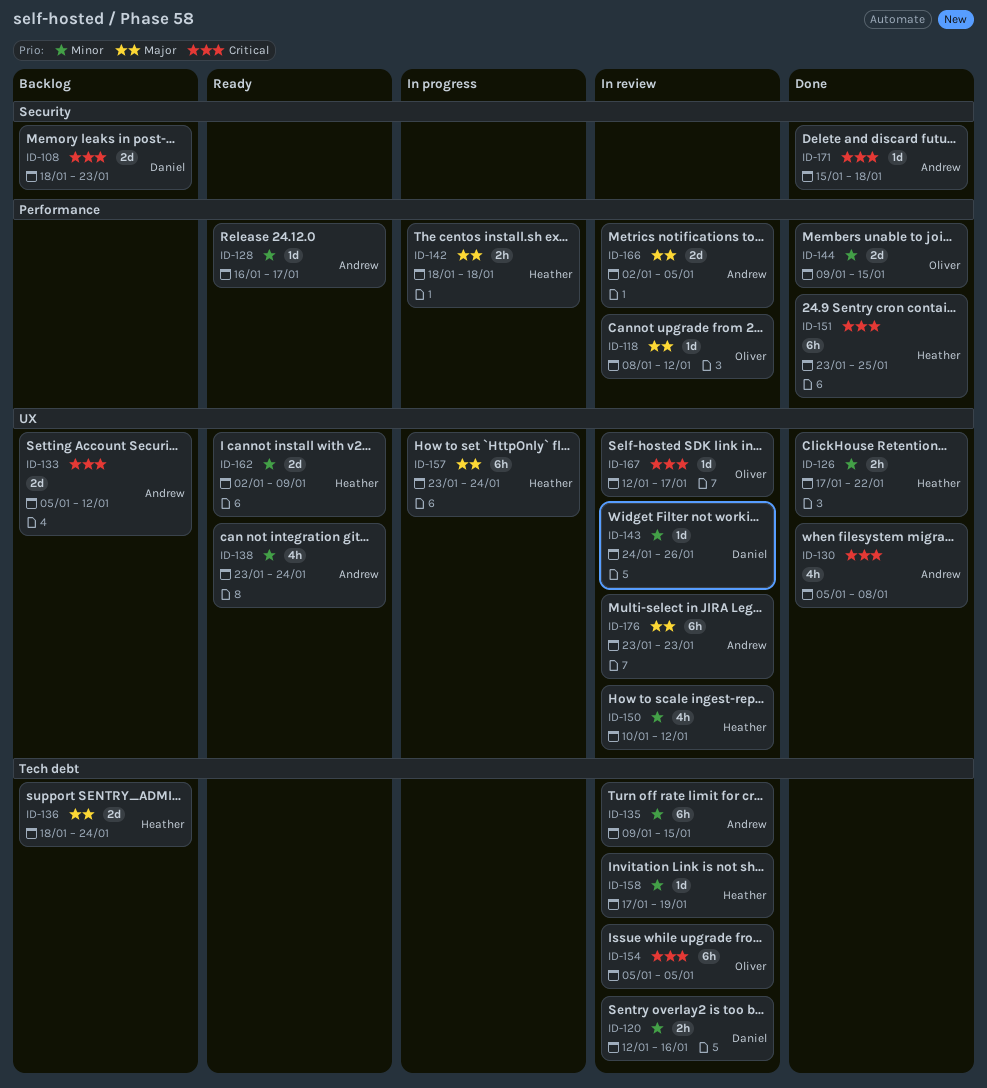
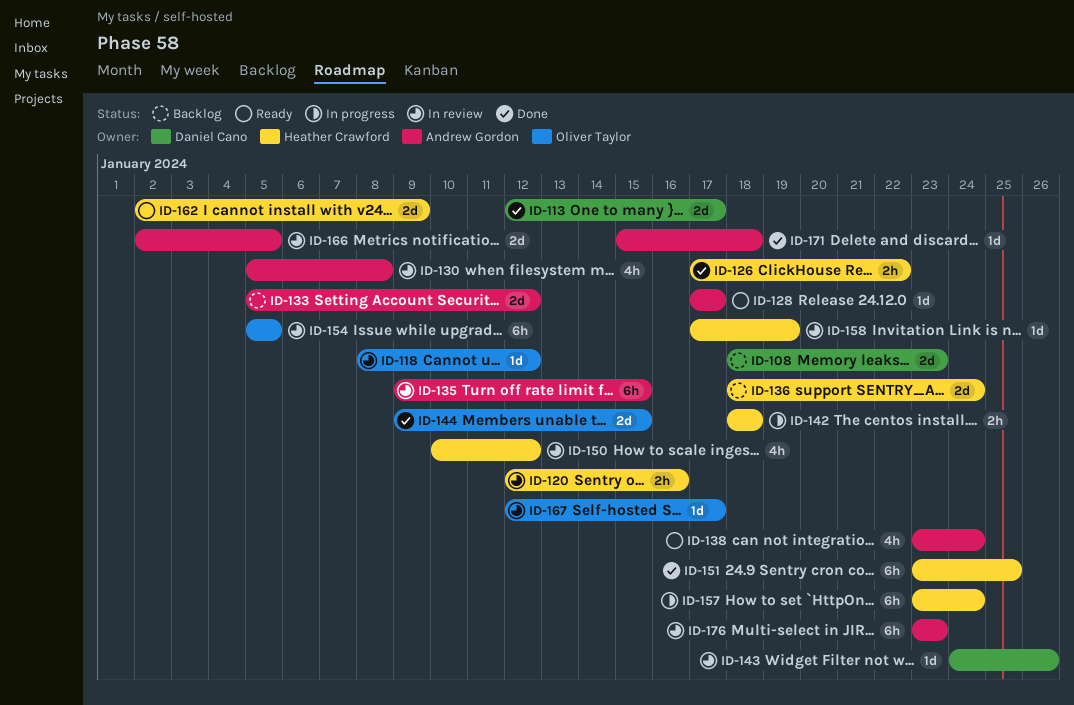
ID-113: none -> present
ID-120, owner: Daniel Cano -> Heather Crawford
ID-128, start: Jan 16 -> Jan 17
ID-130, status: Done -> In review

